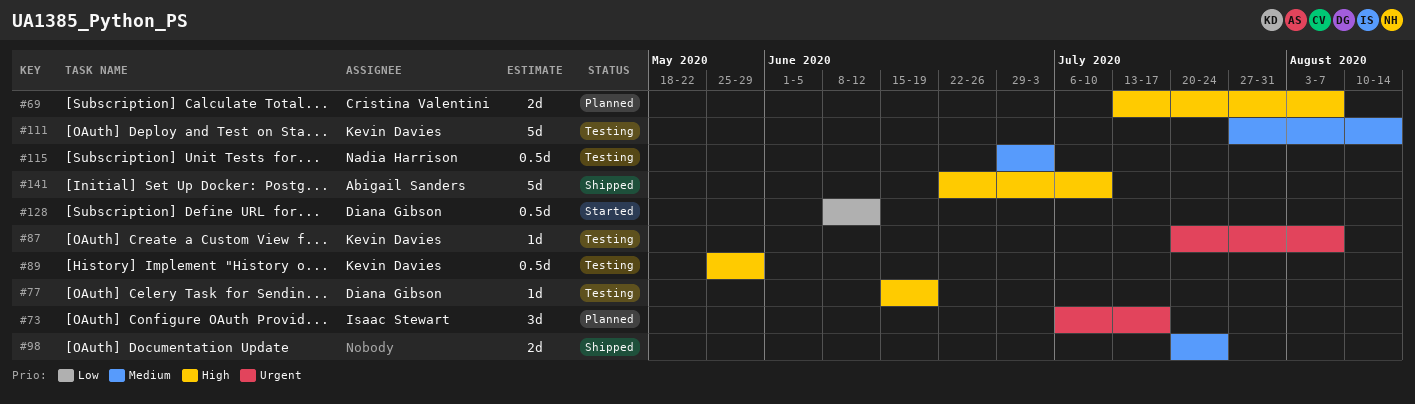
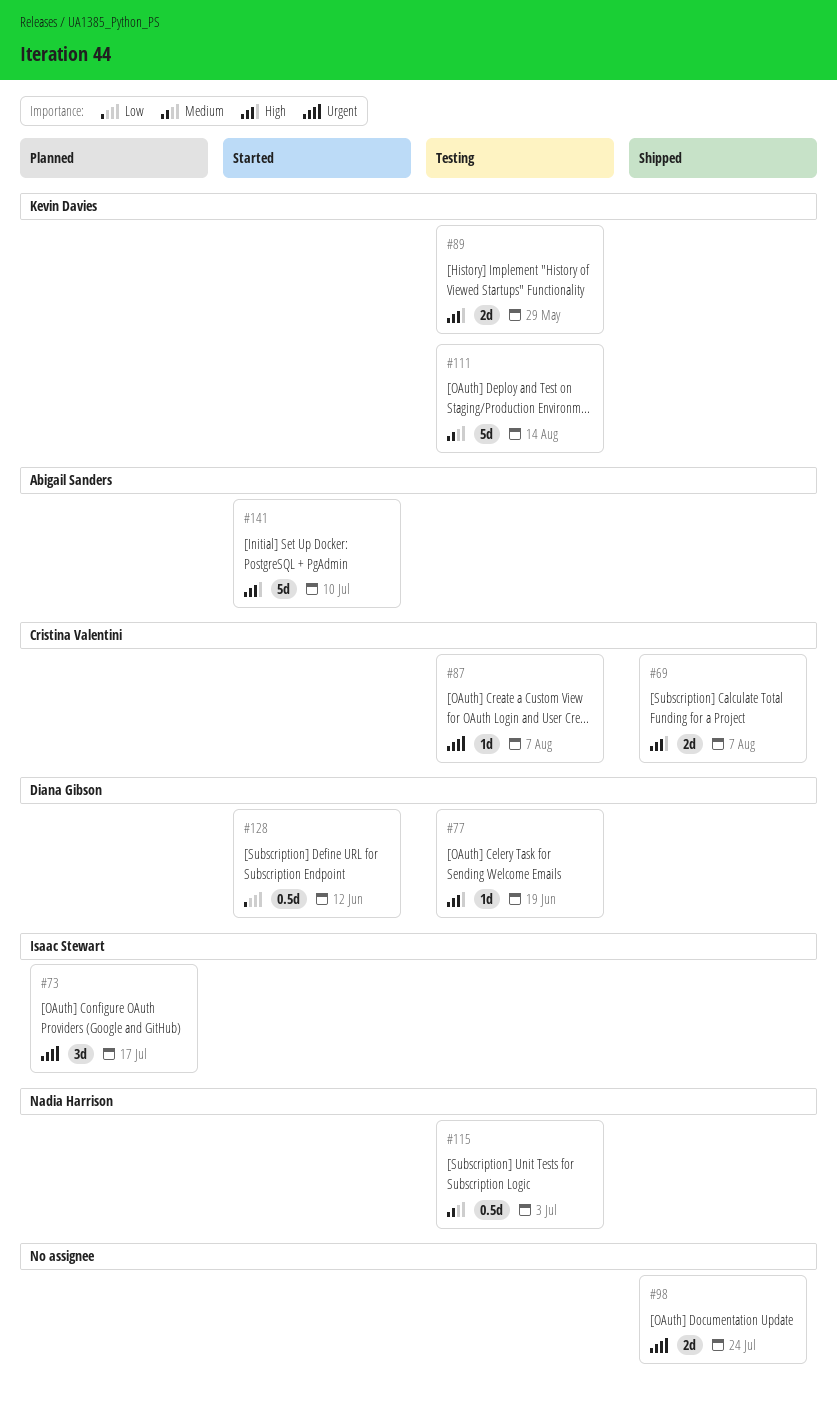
#69, status: Planned -> Shipped
#87, owner: Kevin Davies -> Cristina Valentini
#89, estimate: 0.5d -> 2d
#98, priority: Medium -> Urgent
#141, status: Shipped -> Started

